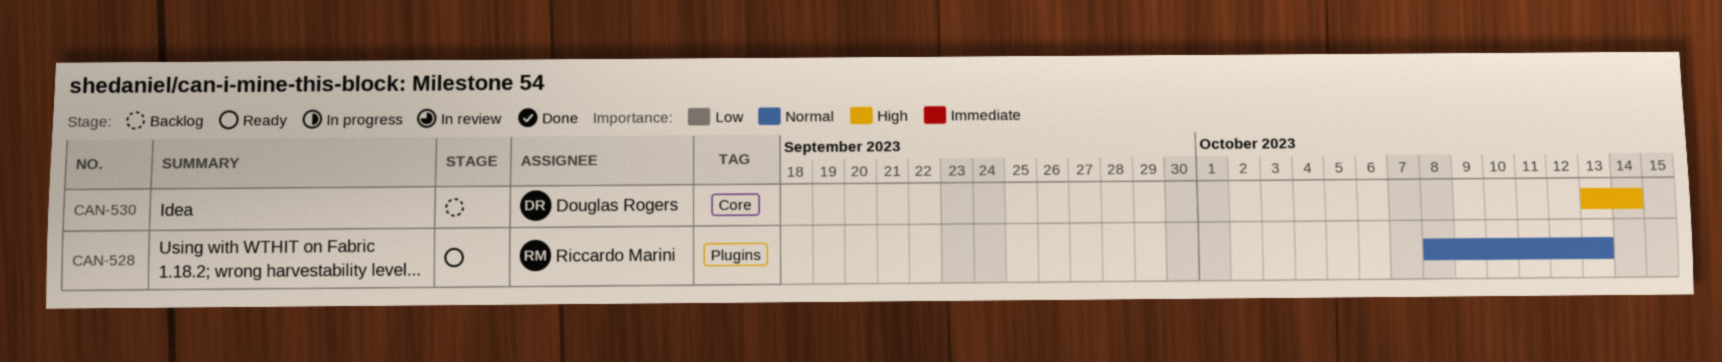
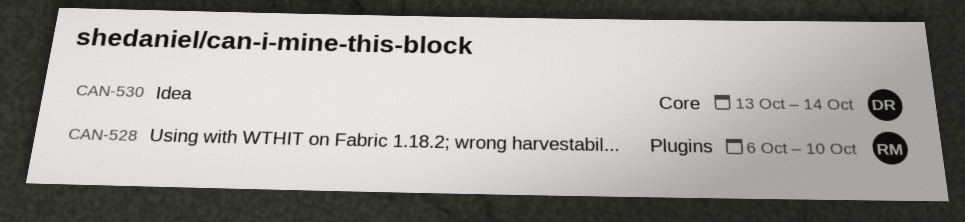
CAN-528, start: Oct 8 -> Oct 6
CAN-528, due: Oct 13 -> Oct 10

